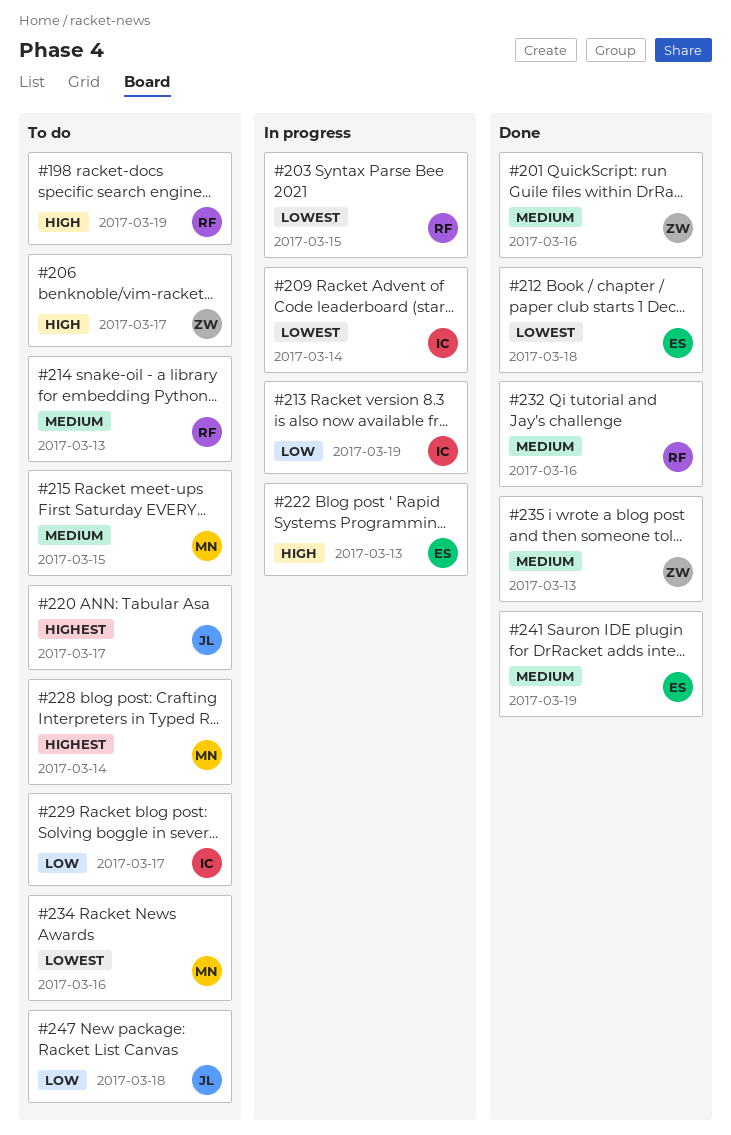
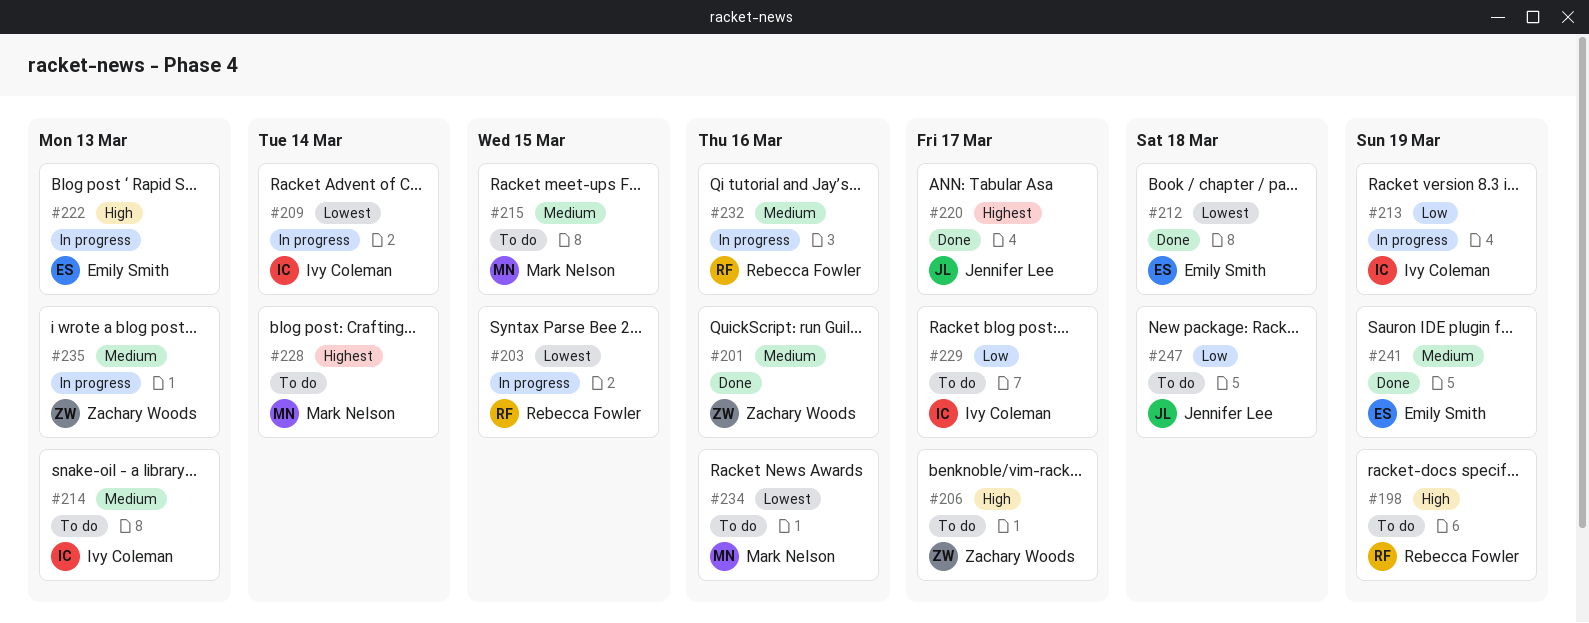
#214, owner: Rebecca Fowler -> Ivy Coleman
#220, status: To do -> Done
#232, status: Done -> In progress
#235, status: Done -> In progress

